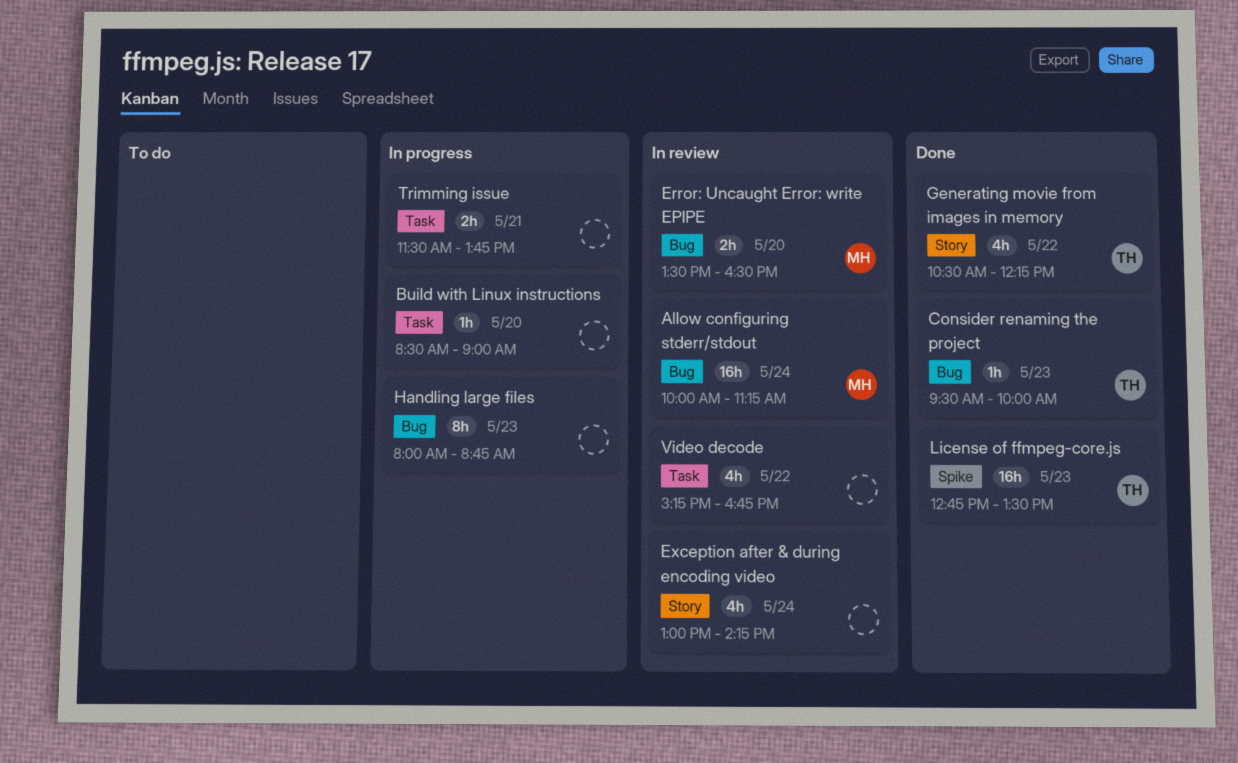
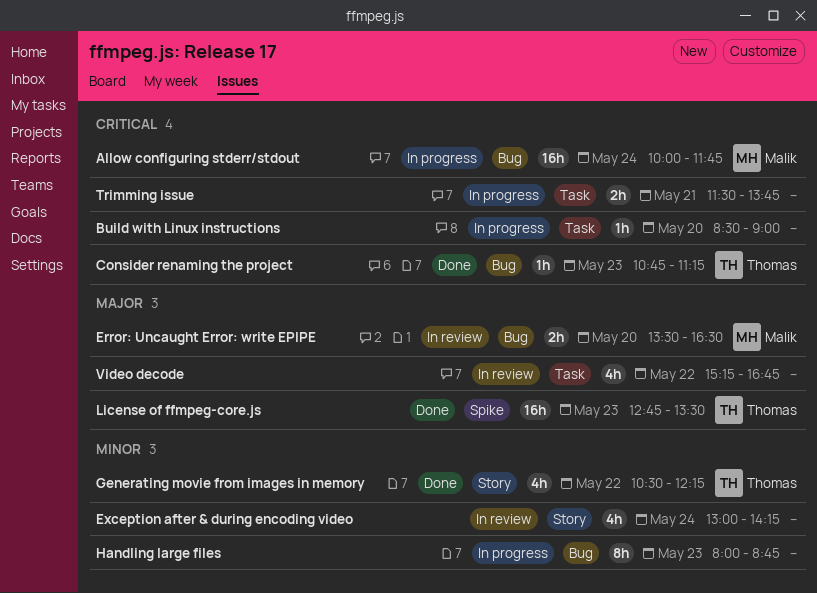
Allow configuring stderr/stdout, status: In review -> In progress
Allow configuring stderr/stdout, ends: 11:15 -> 11:45
Consider renaming the project, begins: 09:30 -> 10:45
Consider renaming the project, ends: 10:00 -> 11:15

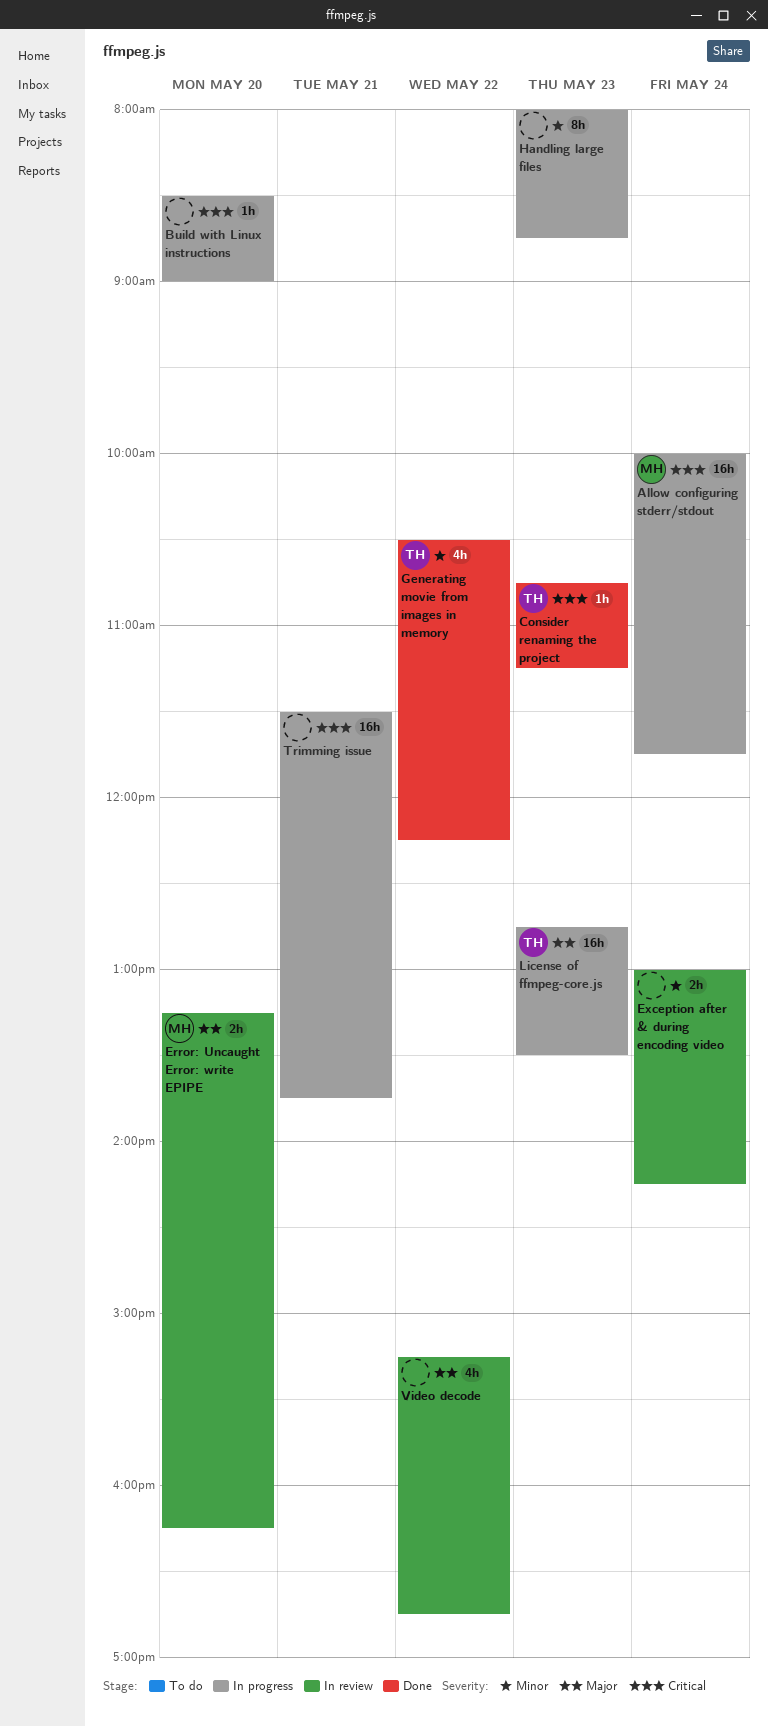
Error: Uncaught Error: write EPIPE, begins: 13:30 -> 13:15
Error: Uncaught Error: write EPIPE, ends: 16:30 -> 16:15
Exception after & during encoding video, estimate: 4h -> 2h
License of ffmpeg-core.js, status: Done -> In progress
Trimming issue, estimate: 2h -> 16h

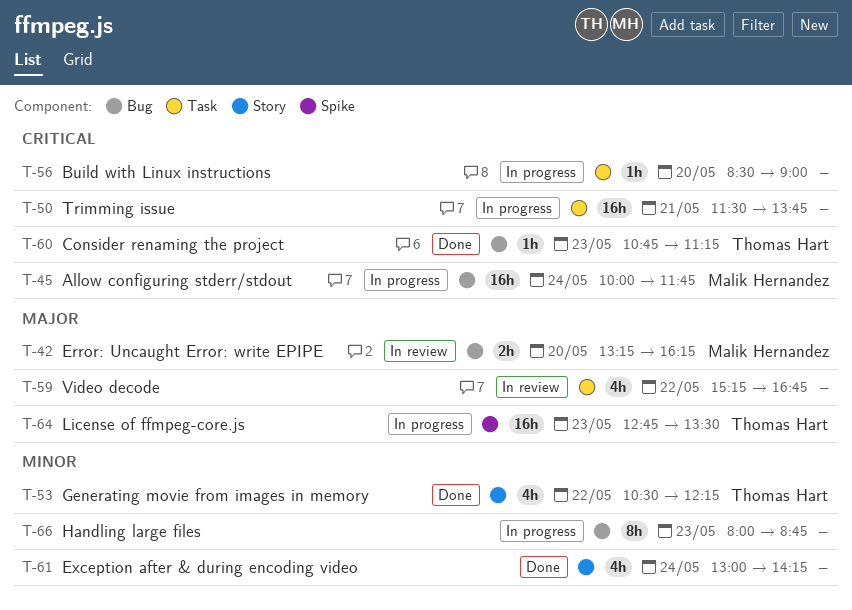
Exception after & during encoding video, status: In review -> Done
Exception after & during encoding video, estimate: 2h -> 4h

